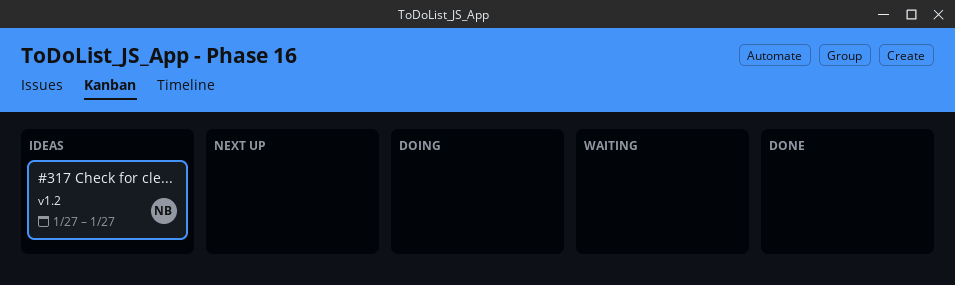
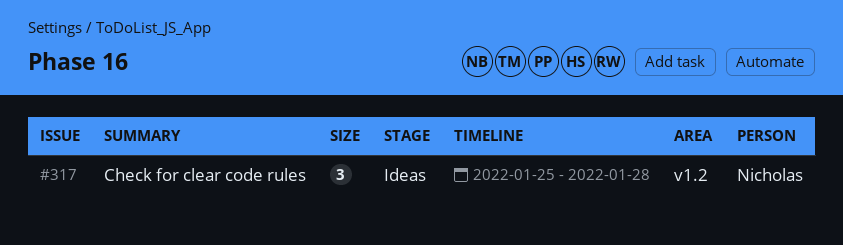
#317, start: Jan 27 -> Jan 25
#317, due: Jan 27 -> Jan 28

